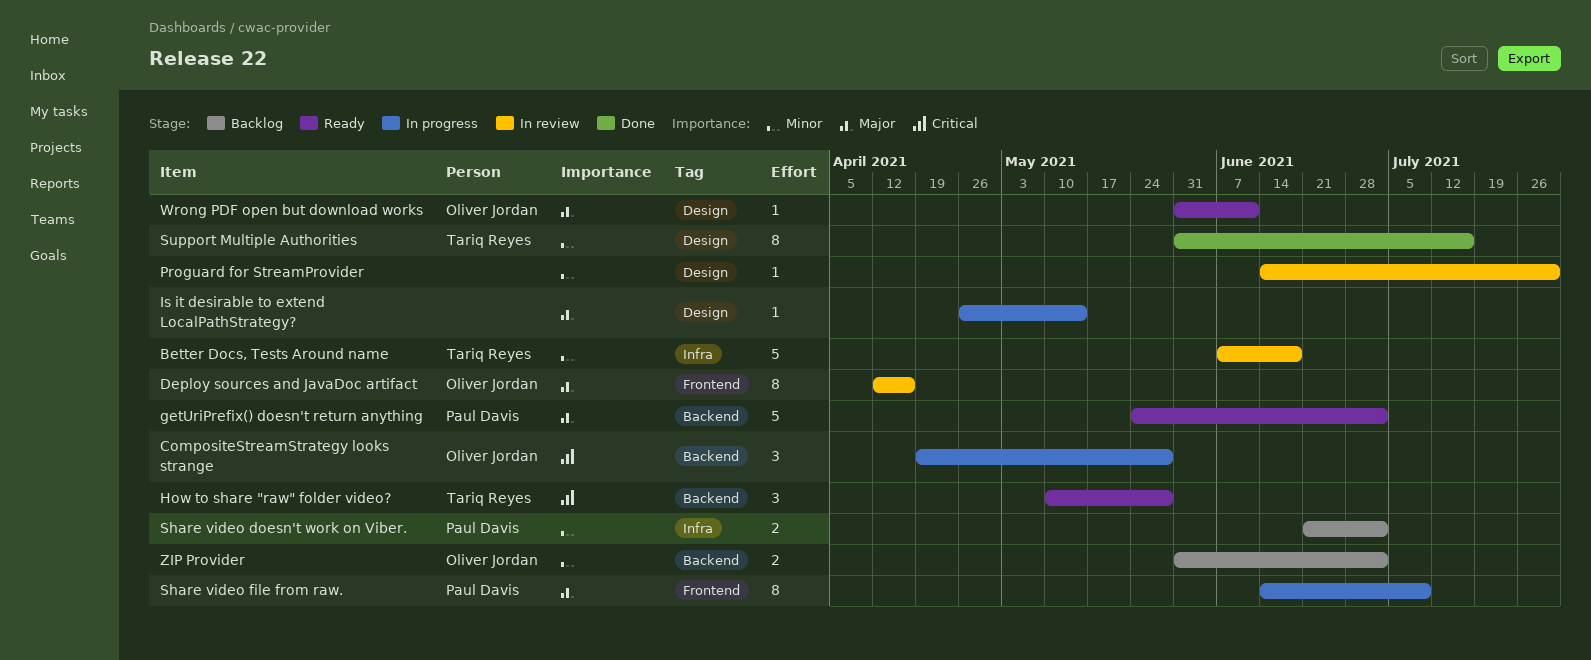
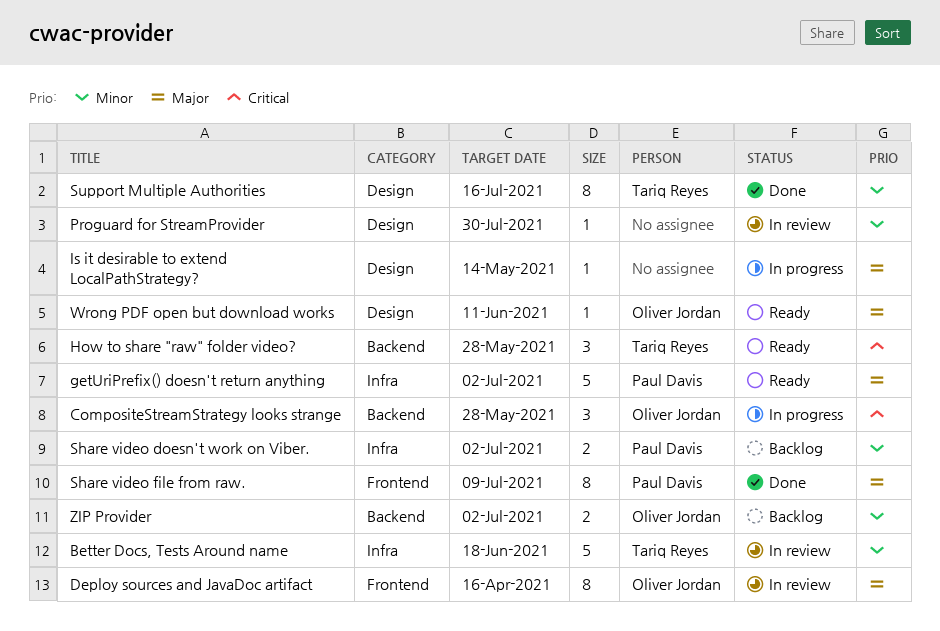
getUriPrefix() doesn't return anything, label: Backend -> Infra
Share video file from raw., status: In progress -> Done

